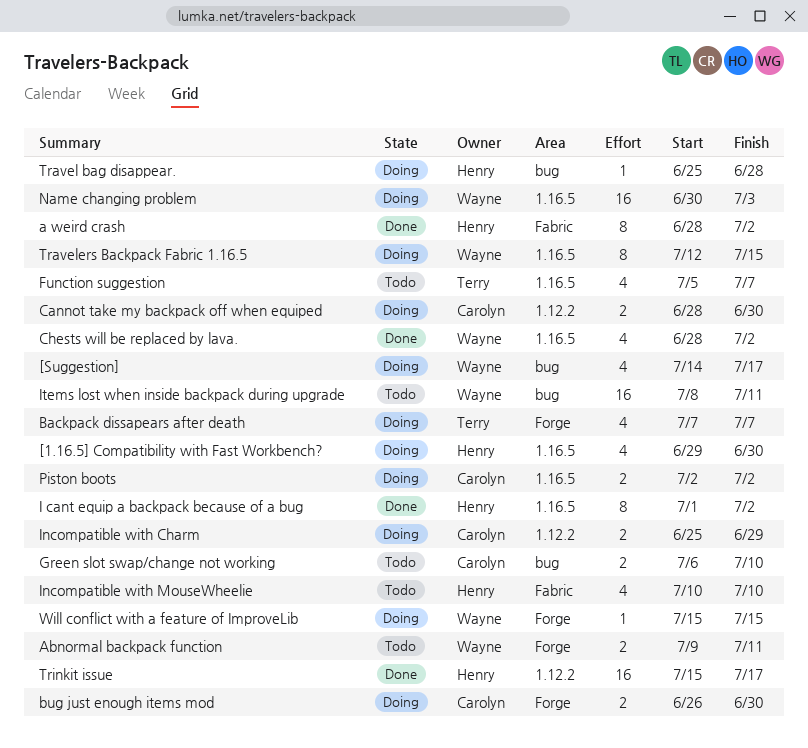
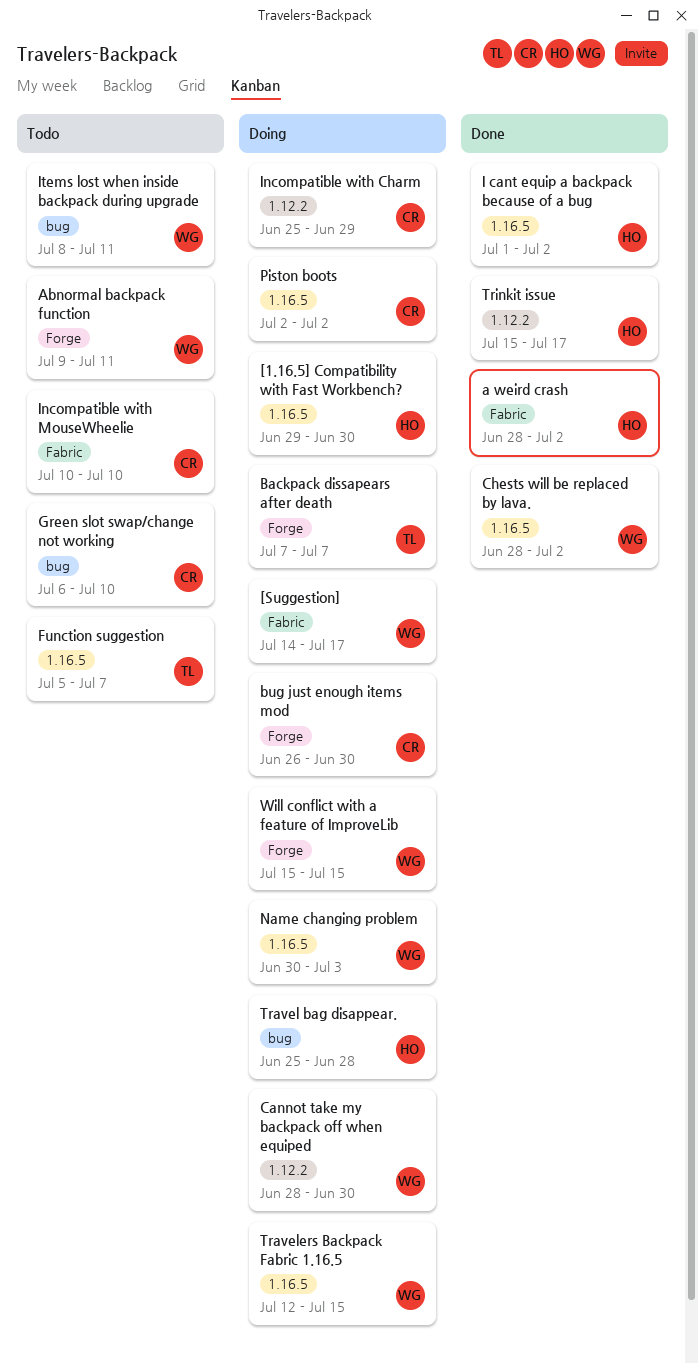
[Suggestion], label: bug -> Fabric
Cannot take my backpack off when equiped, owner: Carolyn -> Wayne
Incompatible with MouseWheelie, owner: Henry -> Carolyn

